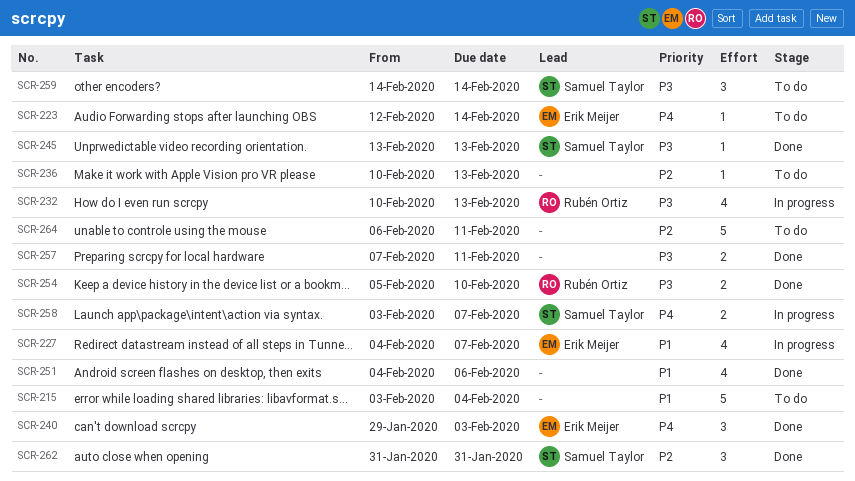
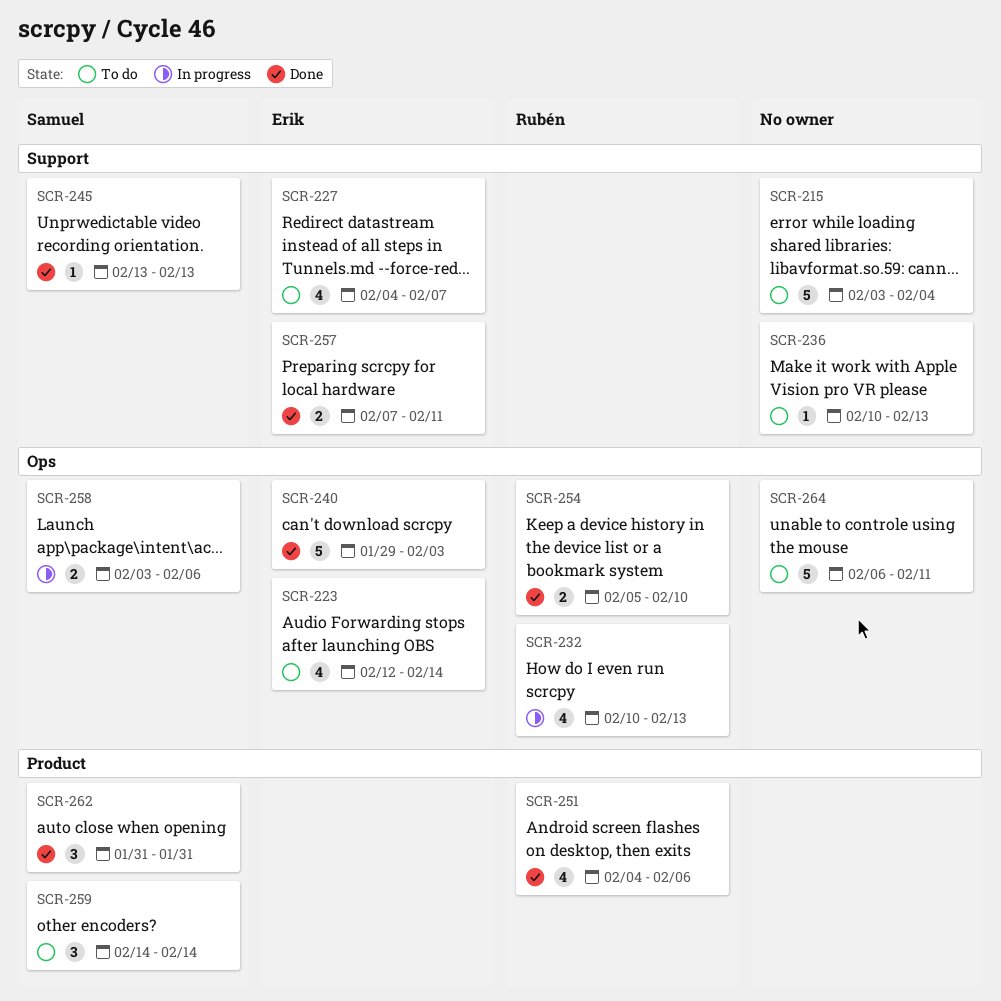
SCR-223, estimate: 1 -> 4
SCR-227, status: In progress -> To do
SCR-240, estimate: 3 -> 5
SCR-251, owner: none -> Rubén Ortiz
SCR-257, owner: none -> Erik Meijer
SCR-258, due: Feb 7 -> Feb 6

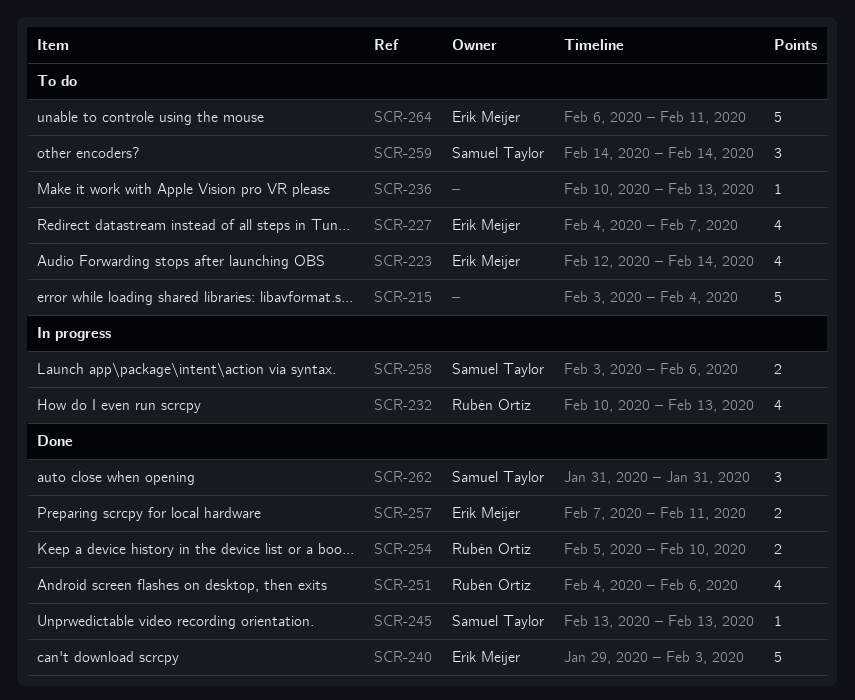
SCR-264, owner: none -> Erik Meijer

